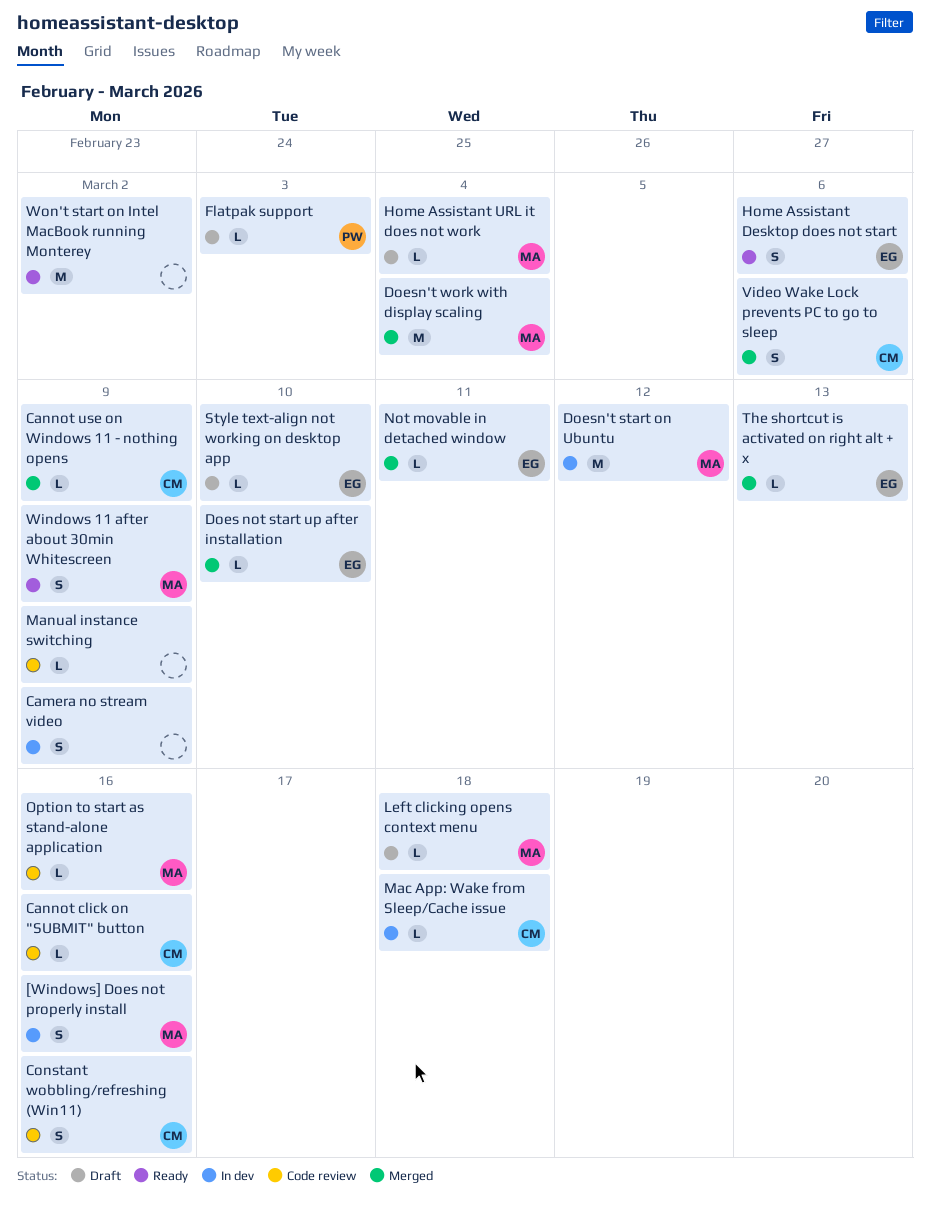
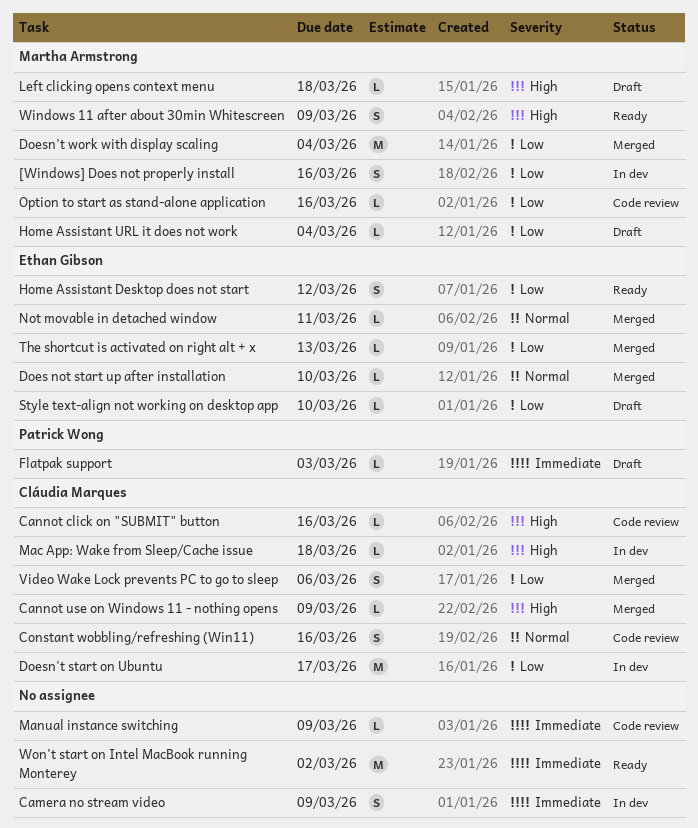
Doesn't start on Ubuntu, owner: Martha Armstrong -> Cláudia Marques
Doesn't start on Ubuntu, due: Mar 12 -> Mar 17
Home Assistant Desktop does not start, due: Mar 6 -> Mar 12

